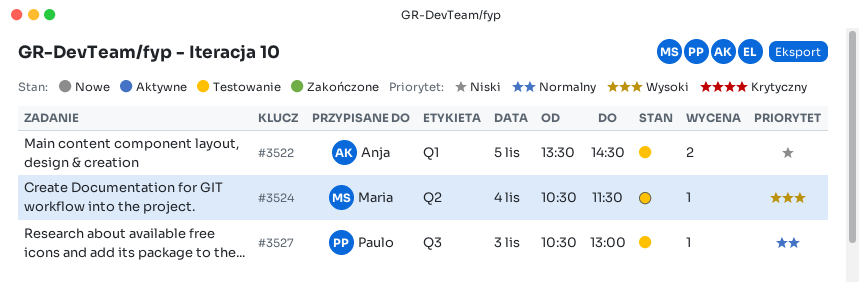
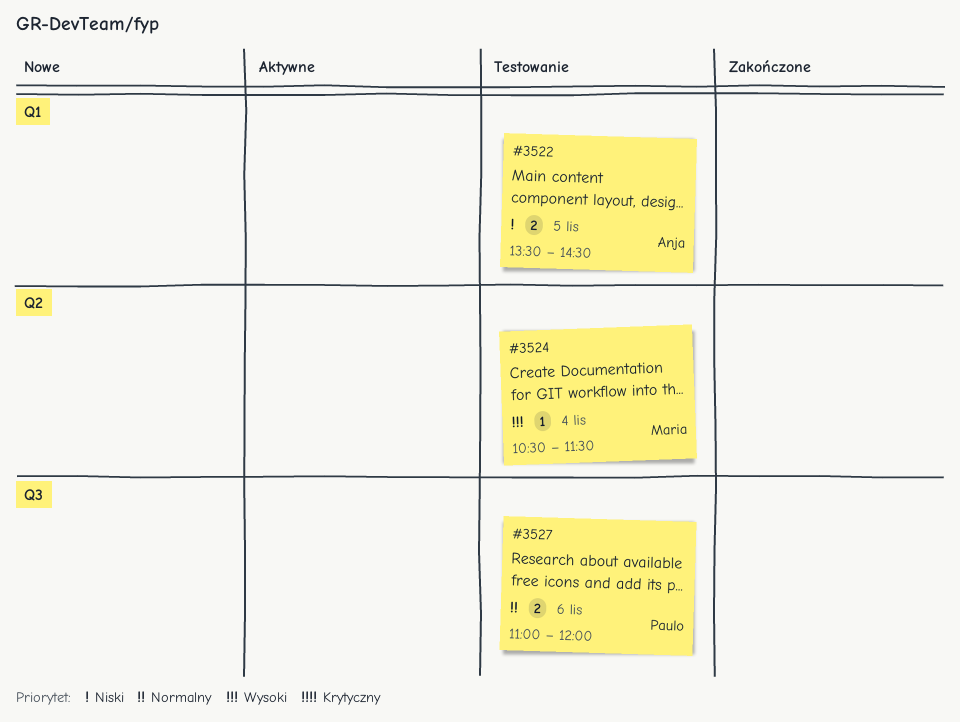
#3527, estimate: 1 -> 2
#3527, day: Nov 3 -> Nov 6
#3527, begins: 10:30 -> 11:00
#3527, ends: 13:00 -> 12:00

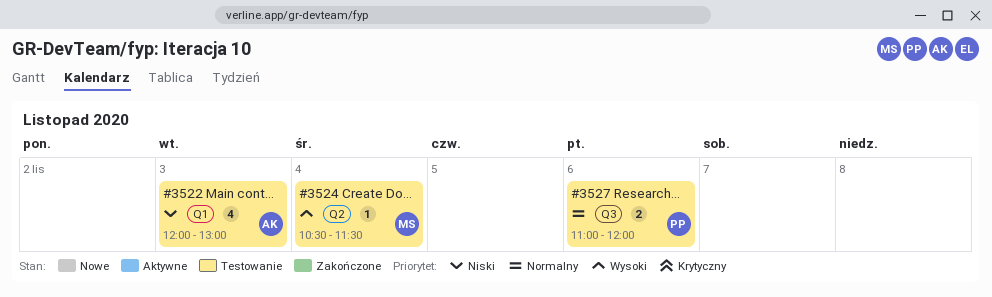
#3522, estimate: 2 -> 4
#3522, day: Nov 5 -> Nov 3
#3522, begins: 13:30 -> 12:00
#3522, ends: 14:30 -> 13:00

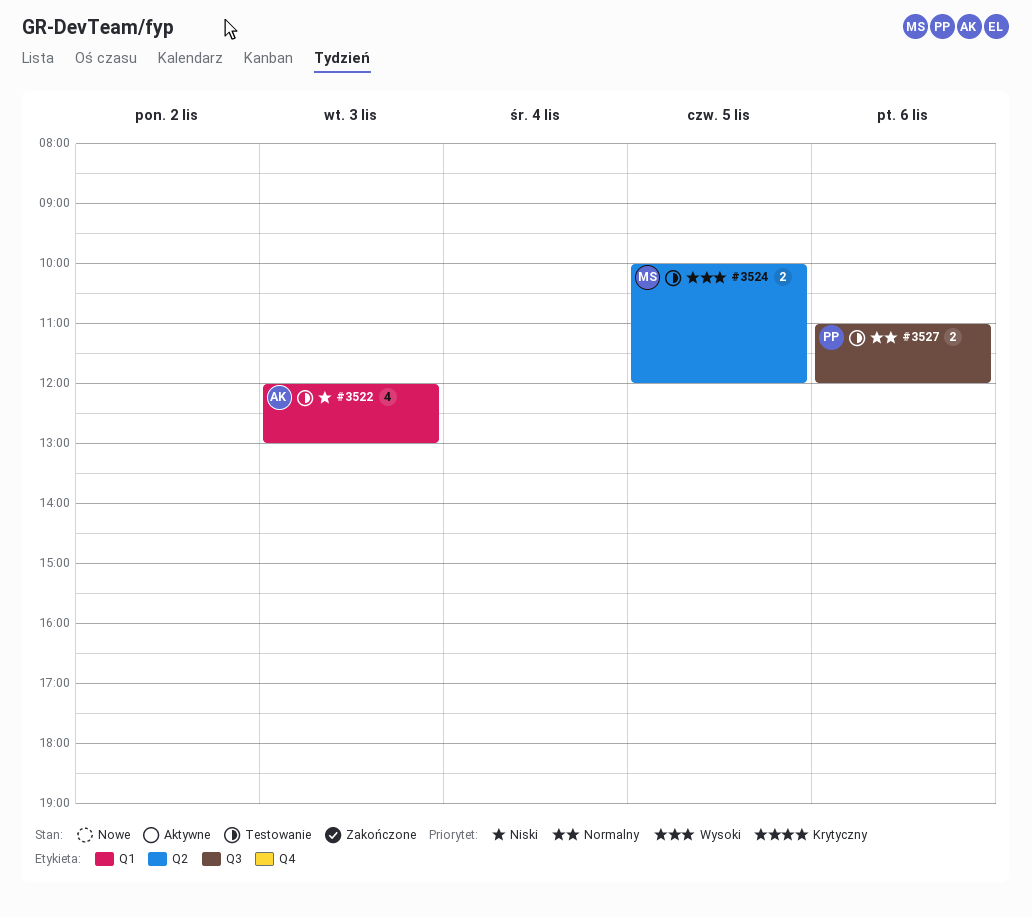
#3524, estimate: 1 -> 2
#3524, day: Nov 4 -> Nov 5
#3524, begins: 10:30 -> 10:00
#3524, ends: 11:30 -> 12:00

